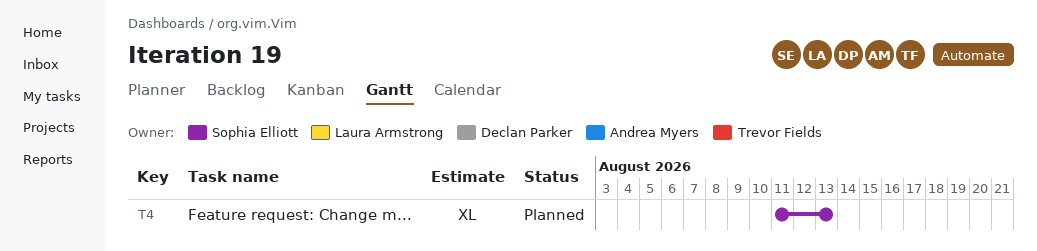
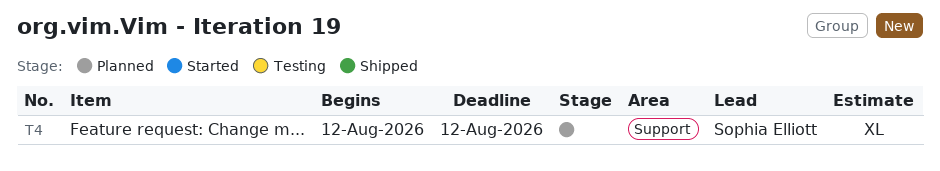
T4, start: Aug 11 -> Aug 12
T4, due: Aug 13 -> Aug 12

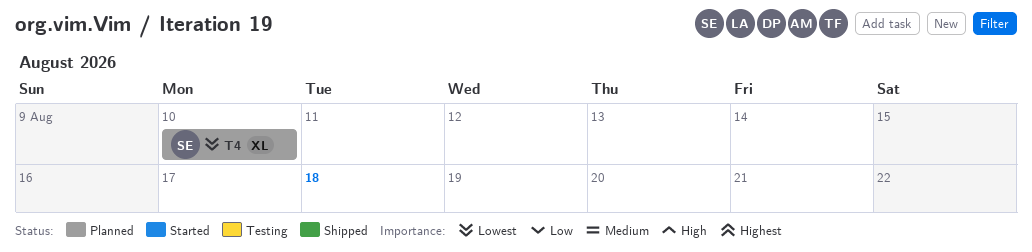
T4, start: Aug 12 -> Aug 10
T4, due: Aug 12 -> Aug 10

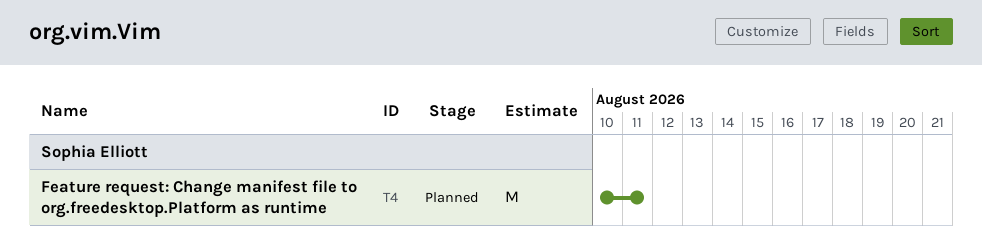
T4, estimate: XL -> M
T4, due: Aug 10 -> Aug 11

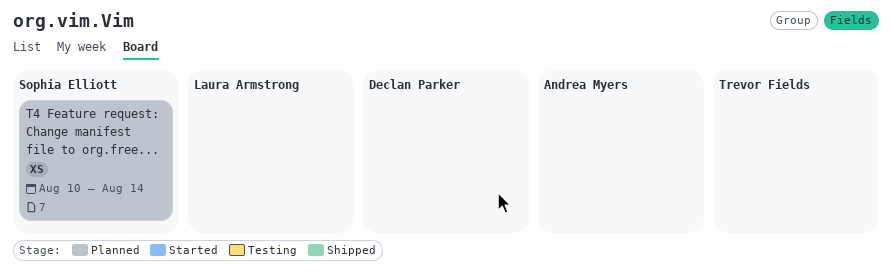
T4, estimate: M -> XS
T4, due: Aug 11 -> Aug 14

